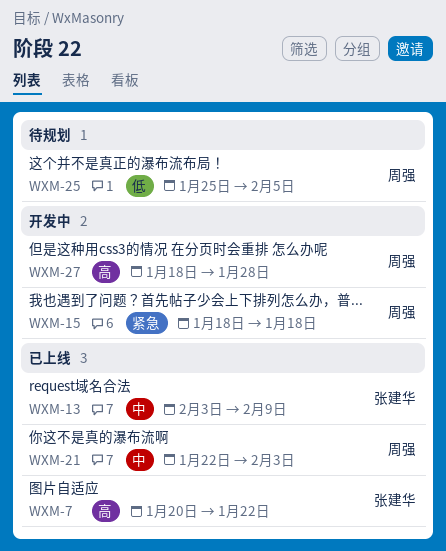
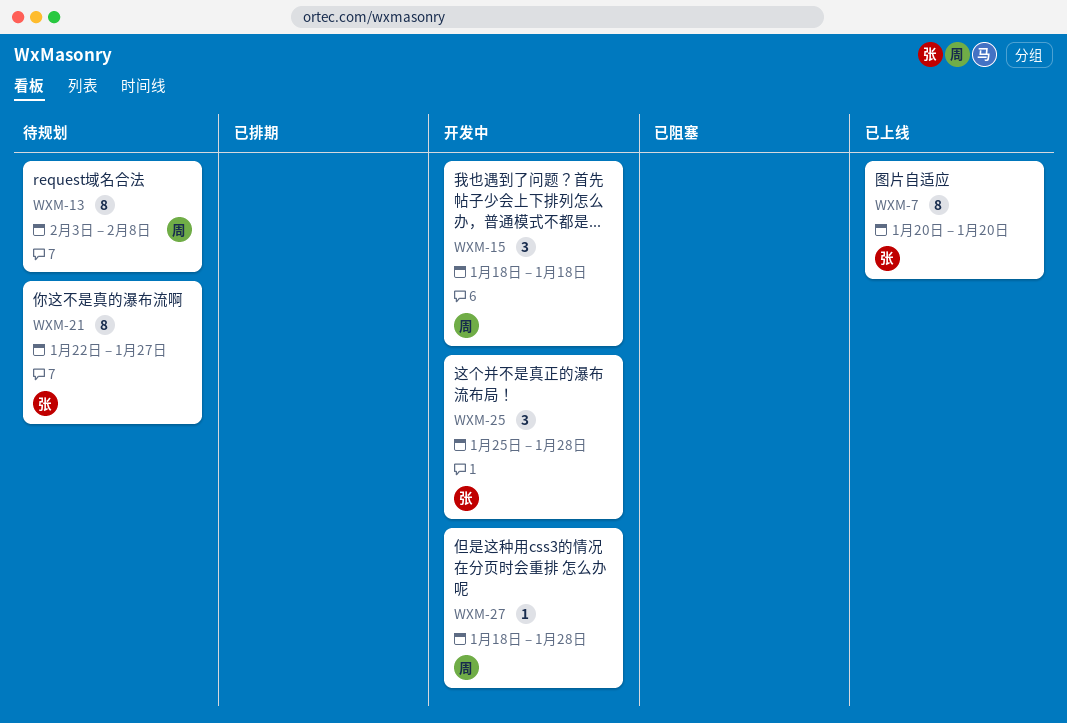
WXM-7, due: Jan 22 -> Jan 20
WXM-13, status: 已上线 -> 待规划
WXM-13, owner: 张建华 -> 周强
WXM-13, due: Feb 9 -> Feb 8
WXM-21, status: 已上线 -> 待规划
WXM-21, owner: 周强 -> 张建华
WXM-21, due: Feb 3 -> Jan 27
WXM-25, status: 待规划 -> 开发中
WXM-25, owner: 周强 -> 张建华
WXM-25, due: Feb 5 -> Jan 28

